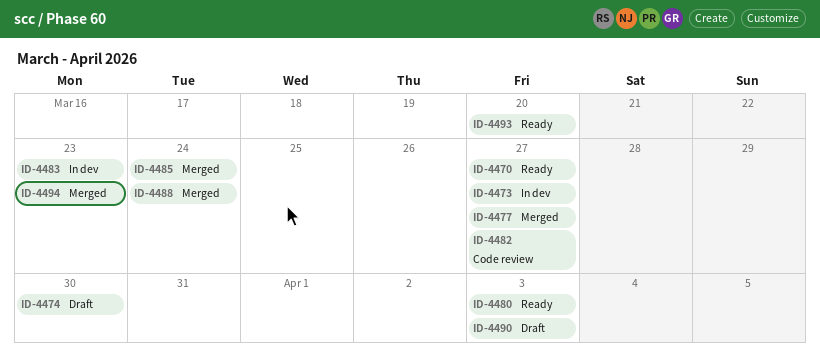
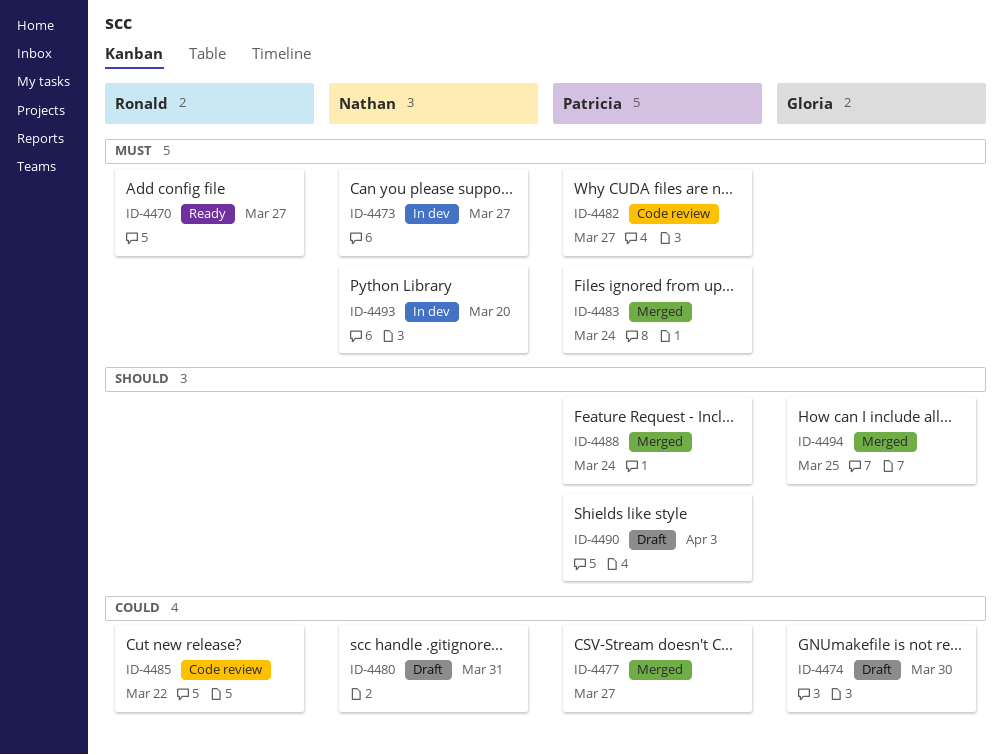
ID-4480, status: Ready -> Draft
ID-4480, due: Apr 3 -> Mar 31
ID-4483, status: In dev -> Merged
ID-4483, due: Mar 23 -> Mar 24
ID-4485, status: Merged -> Code review
ID-4485, due: Mar 24 -> Mar 22
ID-4493, status: Ready -> In dev
ID-4494, due: Mar 23 -> Mar 25

